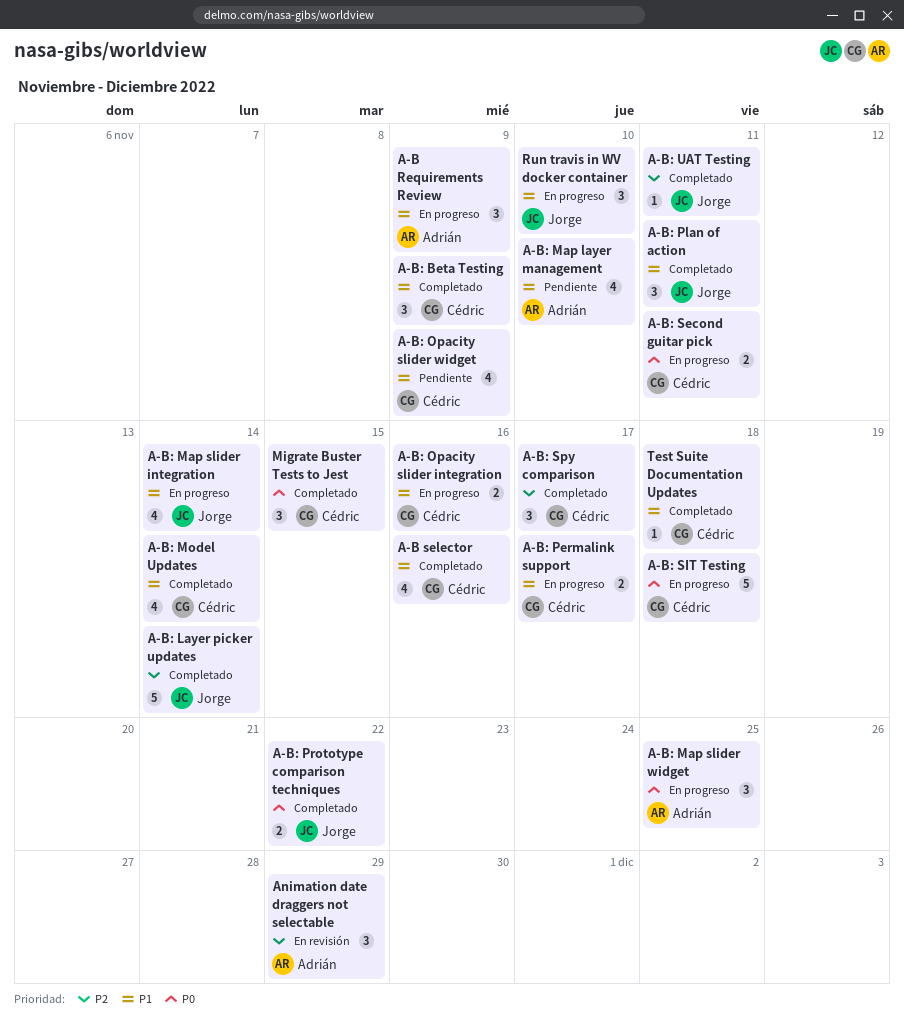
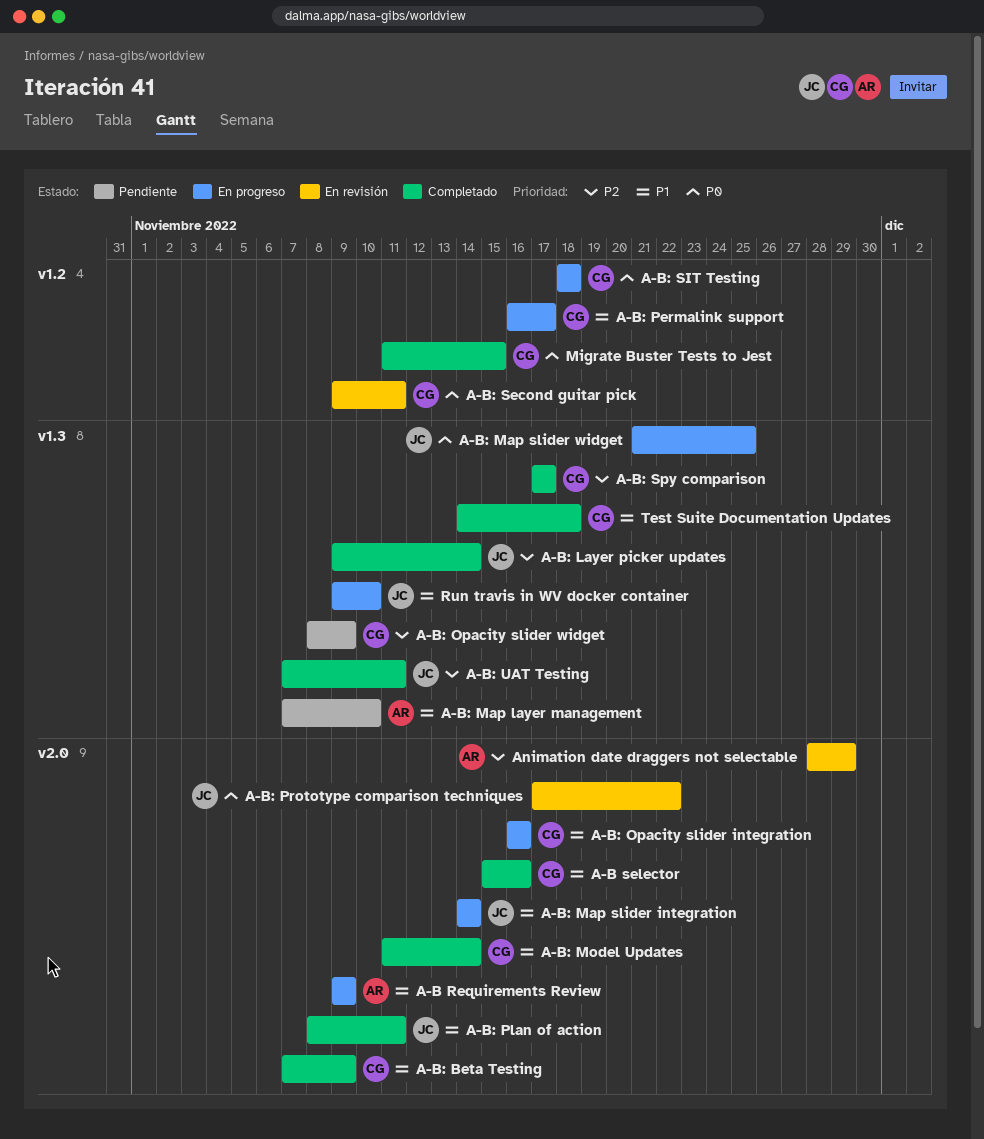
A-B: Map slider widget, owner: Adrián -> Jorge
A-B: Opacity slider widget, priority: P1 -> P2
A-B: Prototype comparison techniques, status: Completado -> En revisión
A-B: Second guitar pick, status: En progreso -> En revisión

